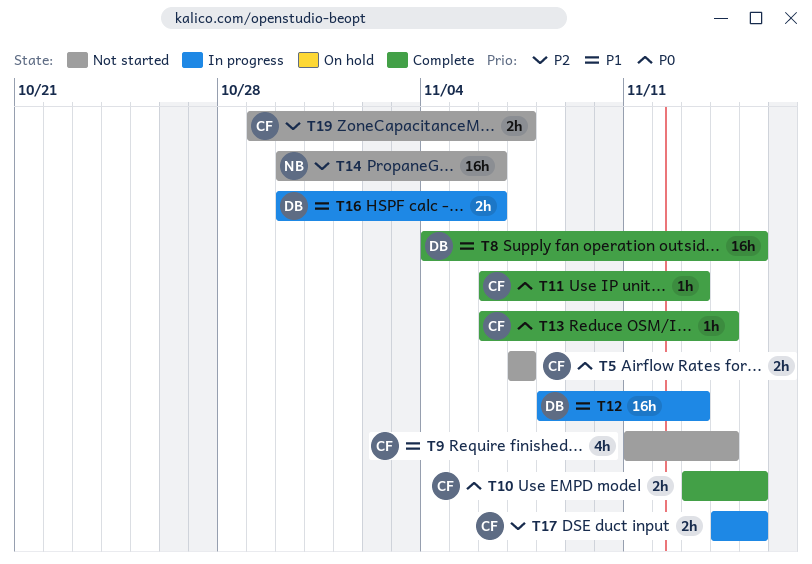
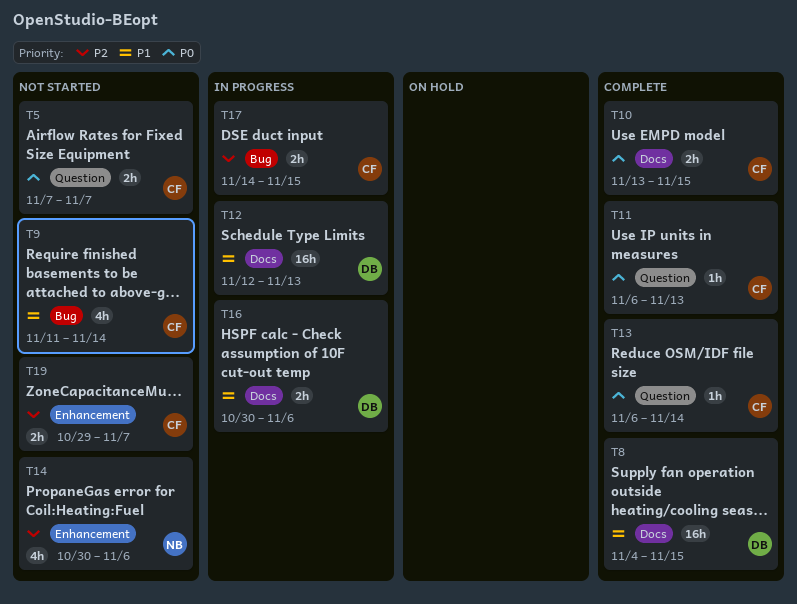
T12, start: Nov 8 -> Nov 12
T14, estimate: 16h -> 4h

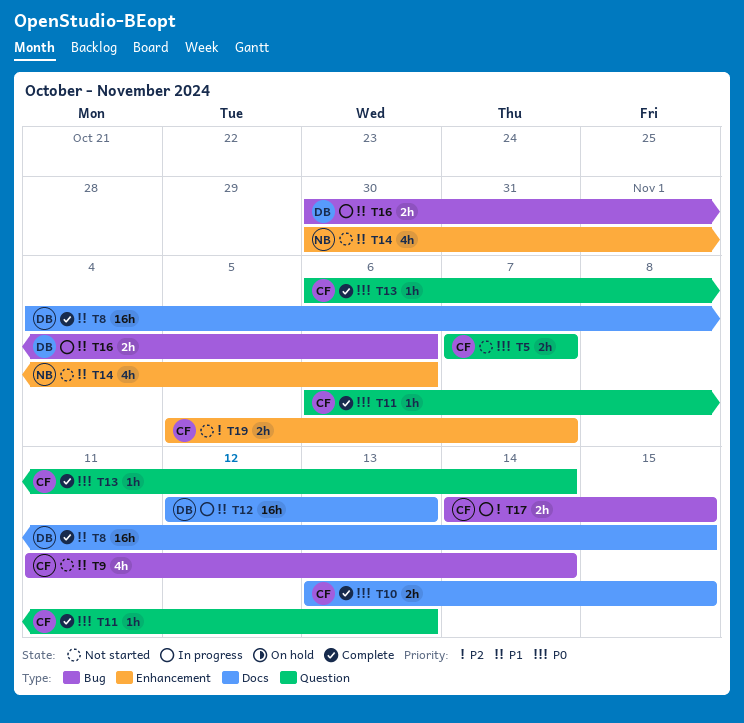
T14, priority: P2 -> P1
T16, label: Docs -> Bug
T19, start: Oct 29 -> Nov 5

